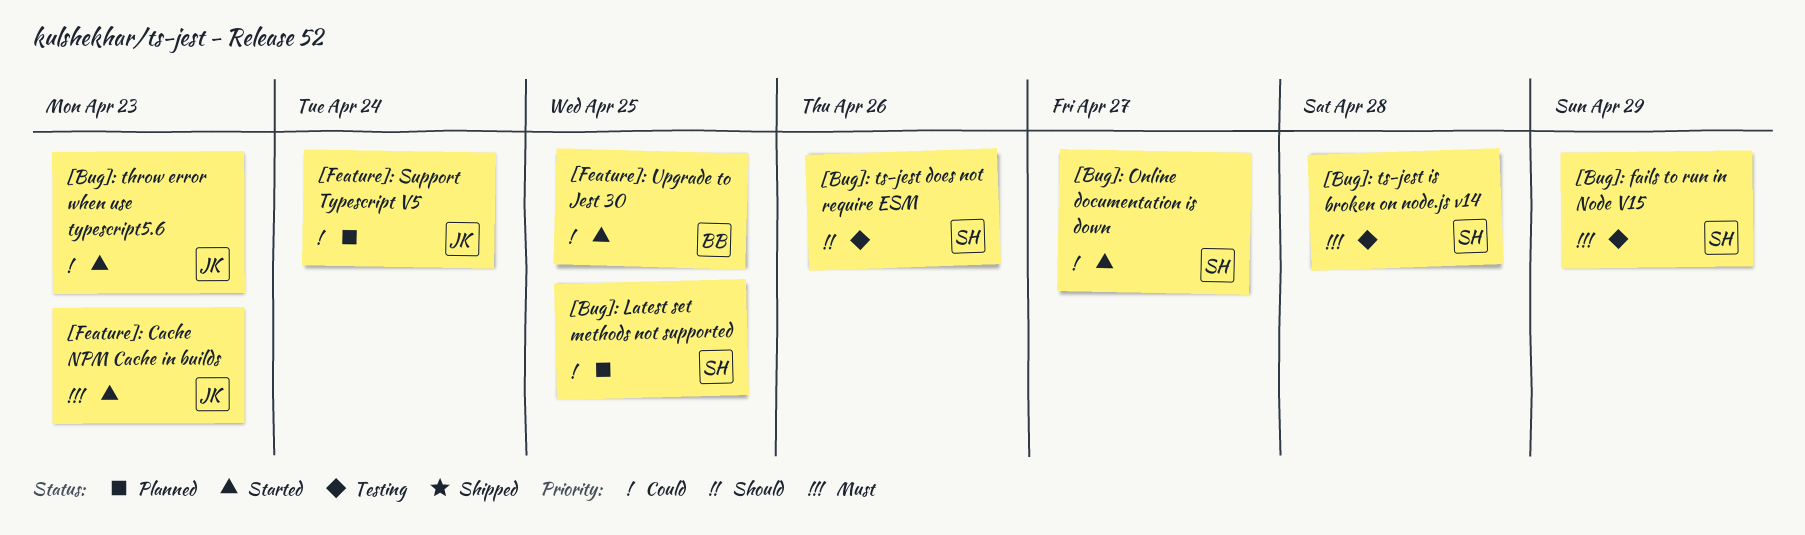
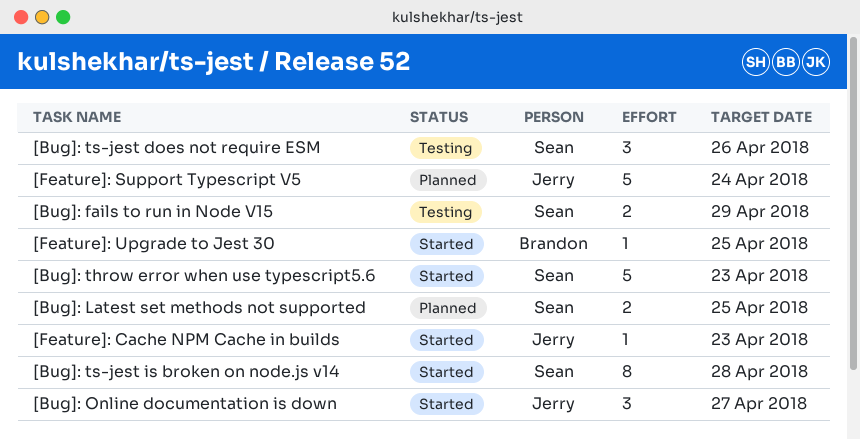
[Bug]: Online documentation is down, owner: Sean -> Jerry
[Bug]: throw error when use typescript5.6, owner: Jerry -> Sean
[Bug]: ts-jest is broken on node.js v14, status: Testing -> Started

